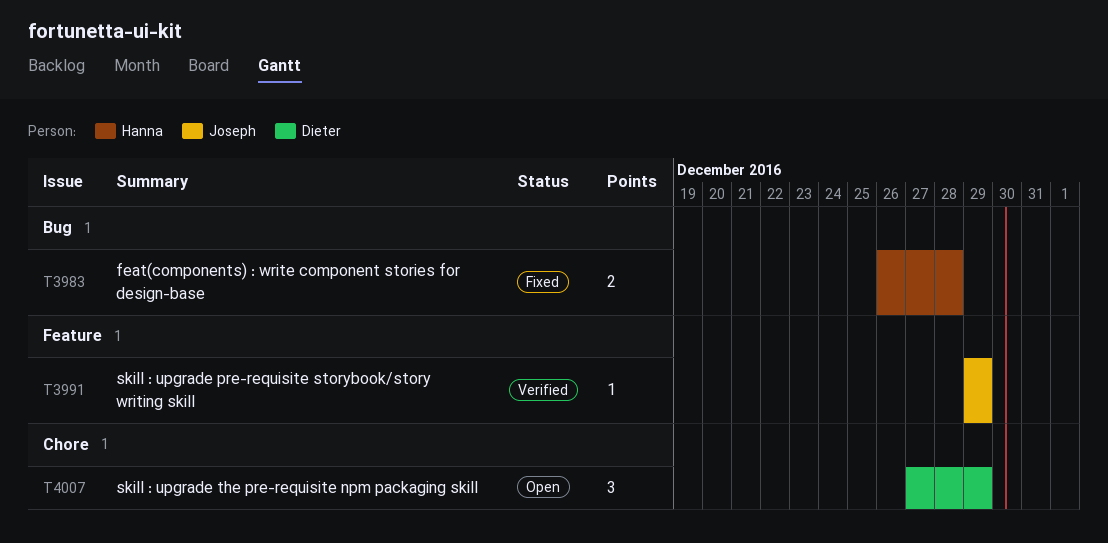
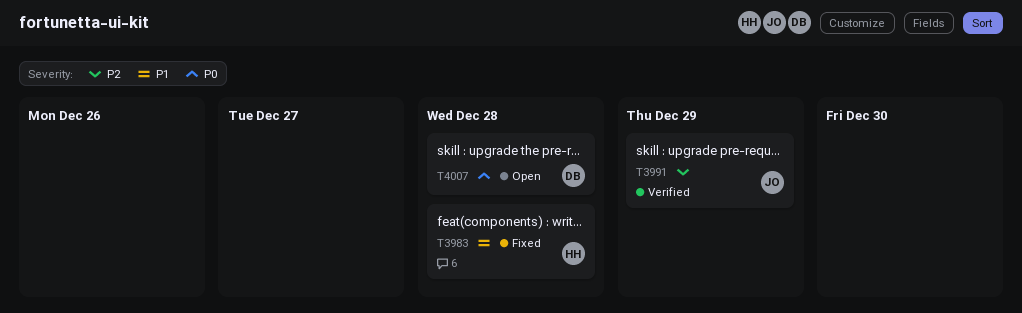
T4007, due: Dec 29 -> Dec 28

